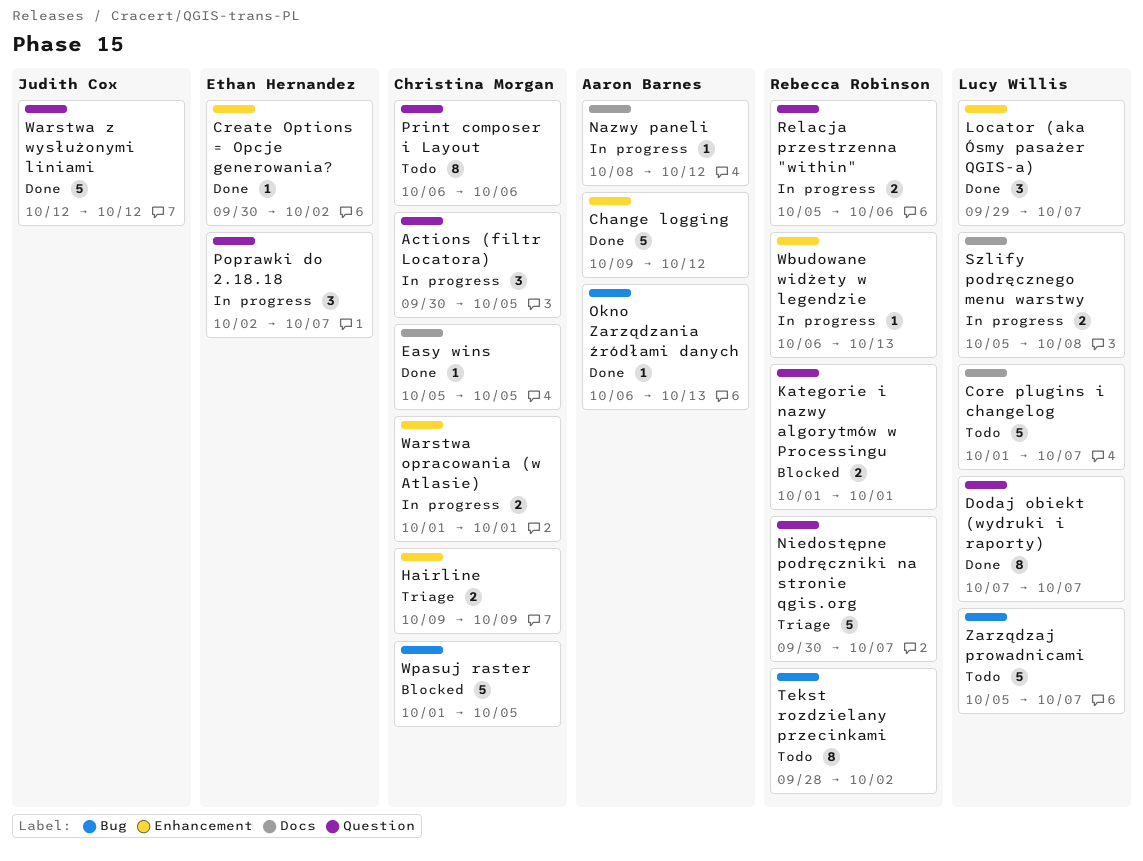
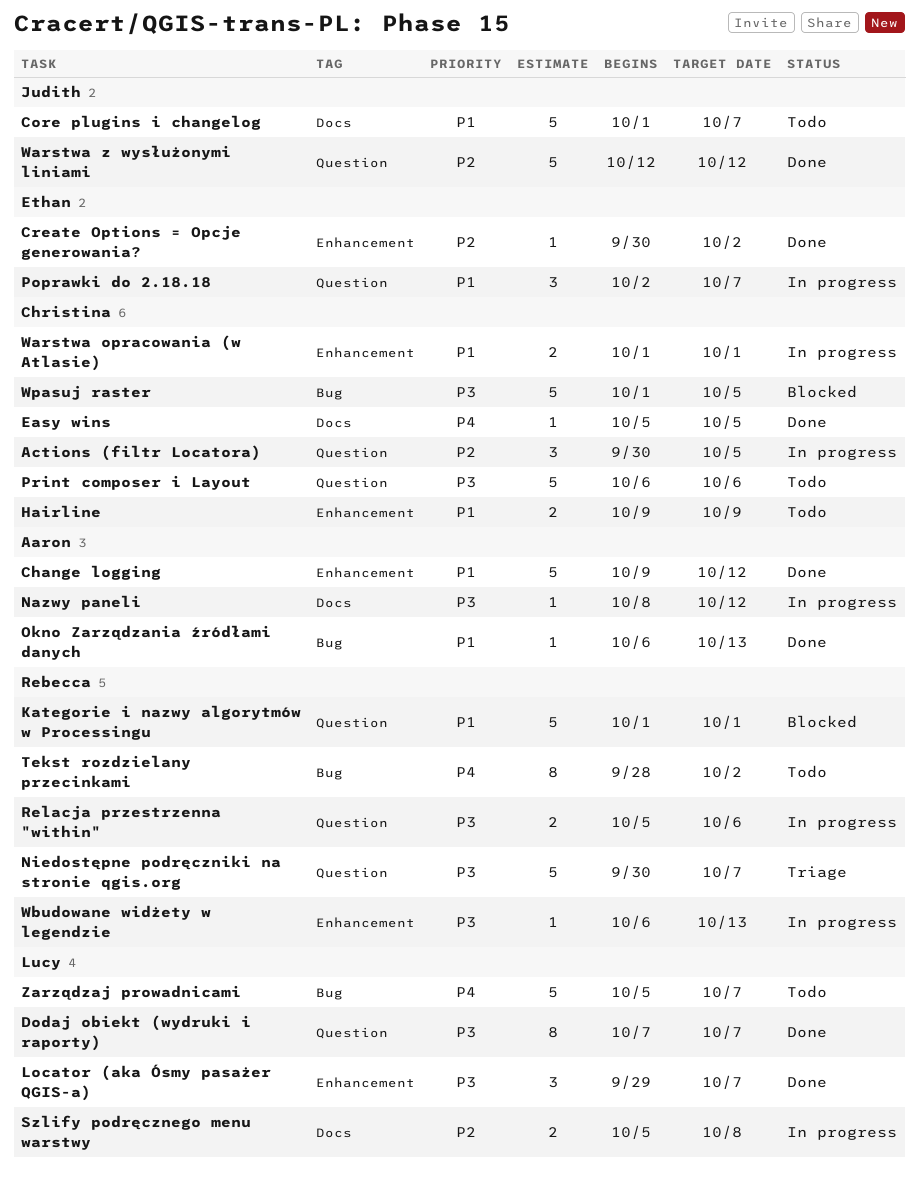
Core plugins i changelog, owner: Lucy Willis -> Judith Cox
Hairline, status: Triage -> Todo
Kategorie i nazwy algorytmów w Processingu, estimate: 2 -> 5
Print composer i Layout, estimate: 8 -> 5

